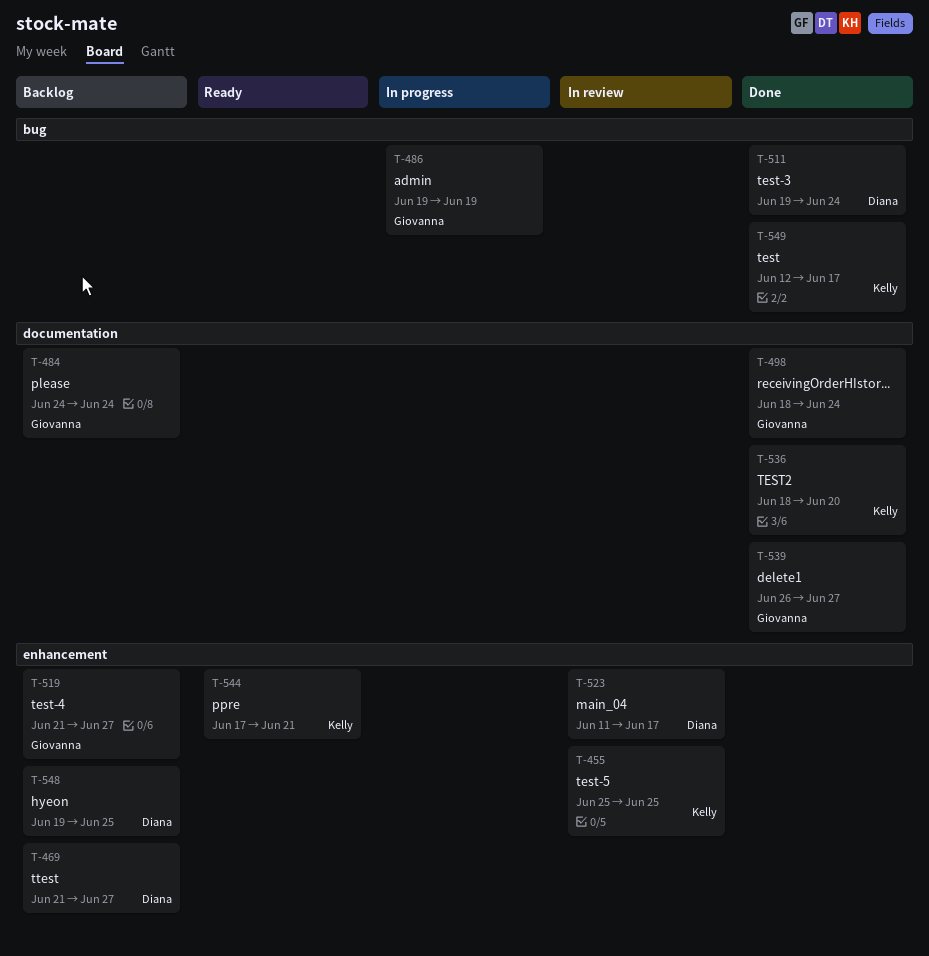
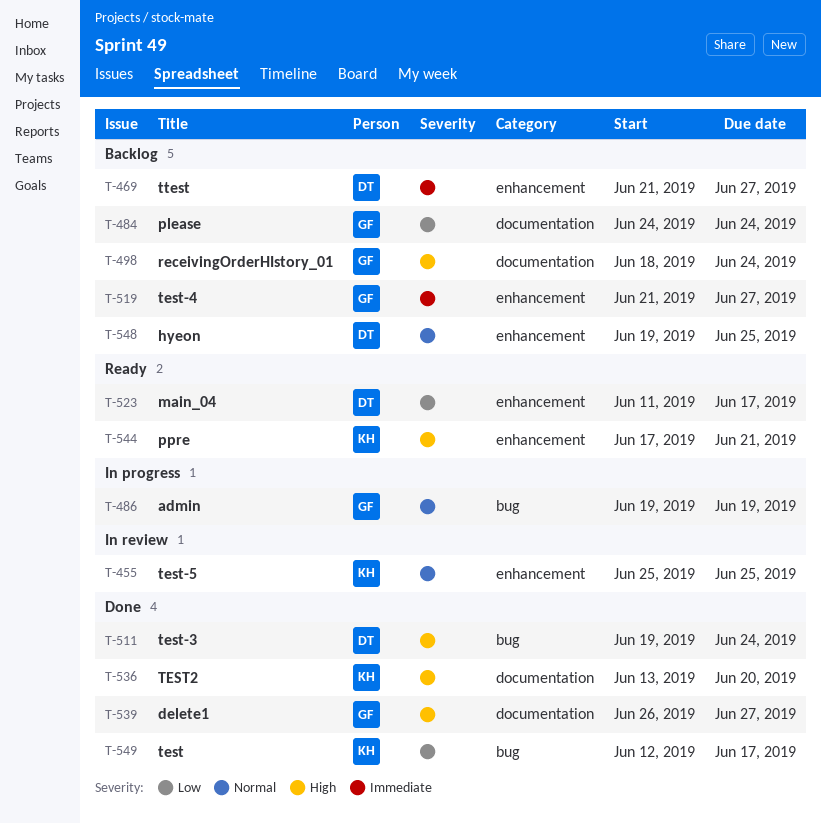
T-498, status: Done -> Backlog
T-523, status: In review -> Ready
T-536, start: Jun 18 -> Jun 13

